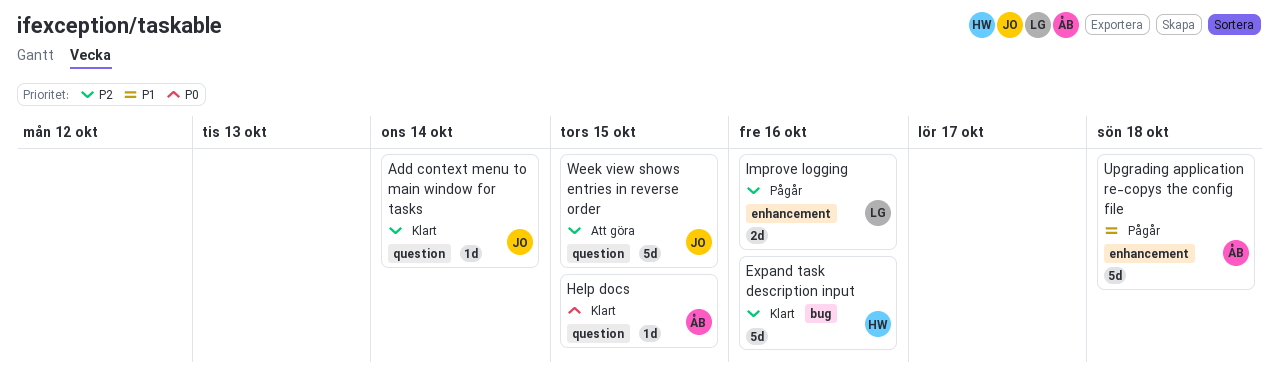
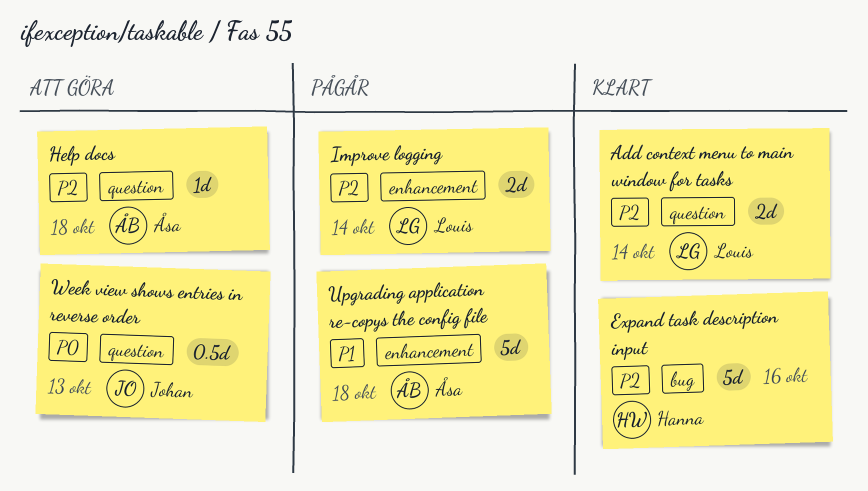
Add context menu to main window for tasks, owner: Johan -> Louis
Add context menu to main window for tasks, estimate: 1d -> 2d
Help docs, status: Klart -> Att göra
Help docs, priority: P0 -> P2
Help docs, due: Oct 15 -> Oct 18
Improve logging, due: Oct 16 -> Oct 14
Week view shows entries in reverse order, priority: P2 -> P0
Week view shows entries in reverse order, estimate: 5d -> 0.5d
Week view shows entries in reverse order, due: Oct 15 -> Oct 13

